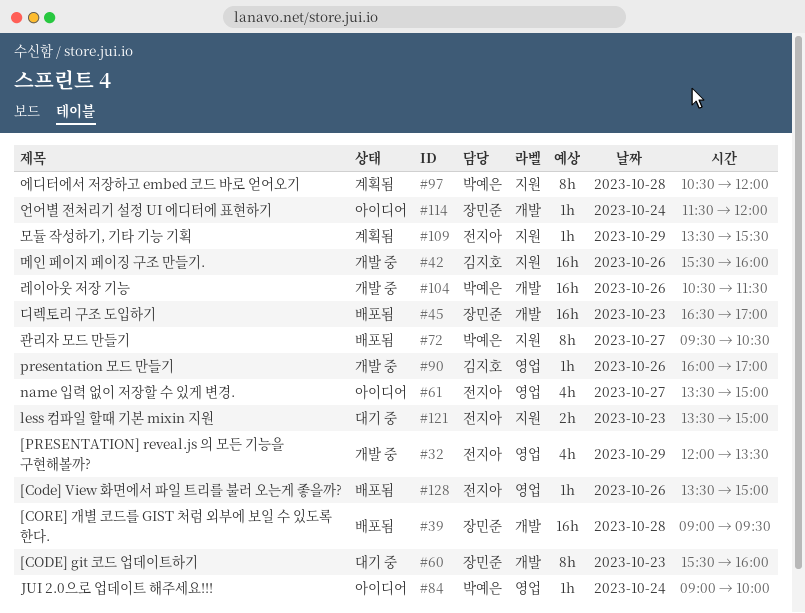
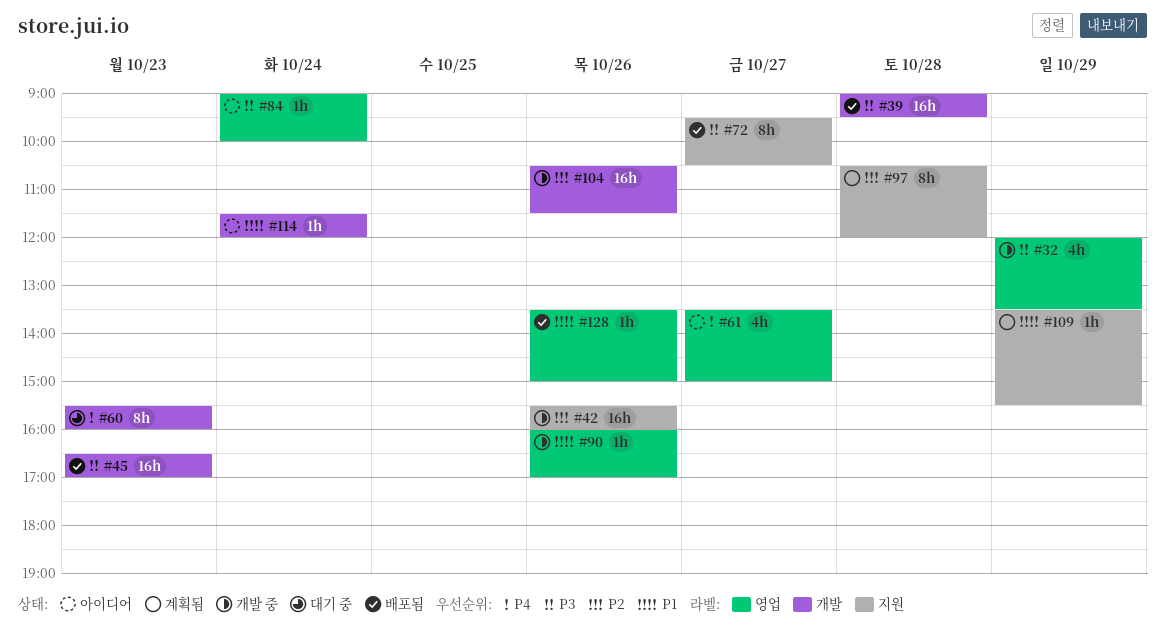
#121: present -> none

